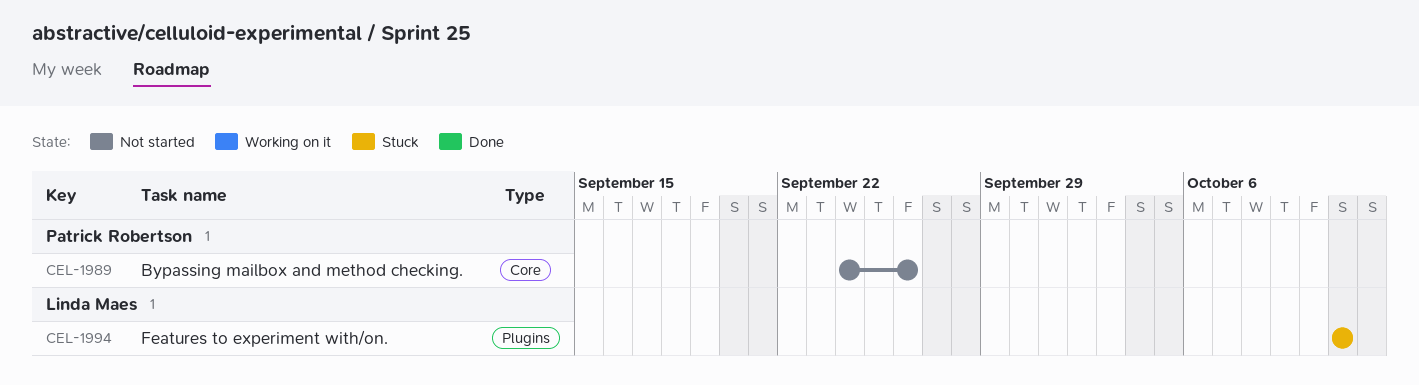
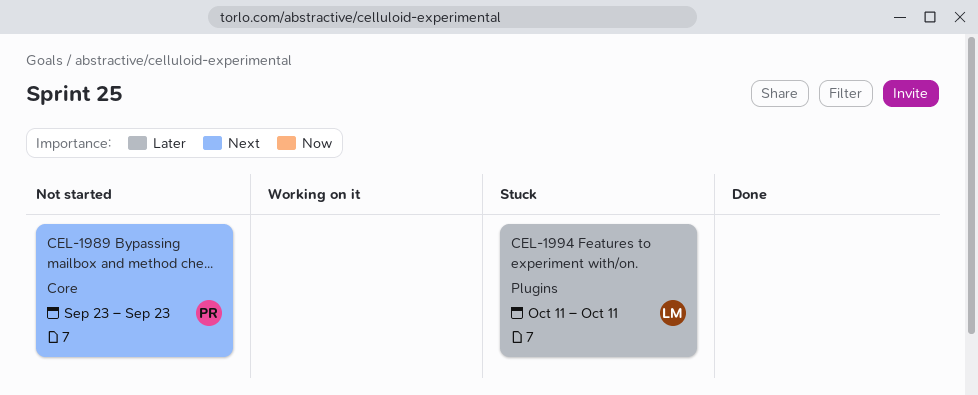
CEL-1989, start: Sep 24 -> Sep 23
CEL-1989, due: Sep 26 -> Sep 23

